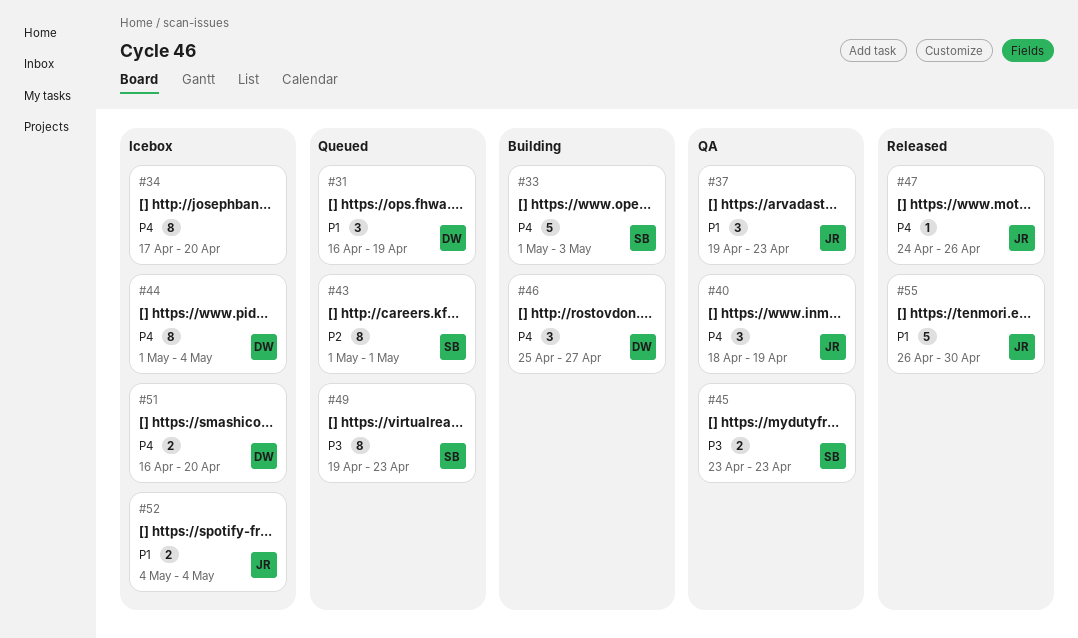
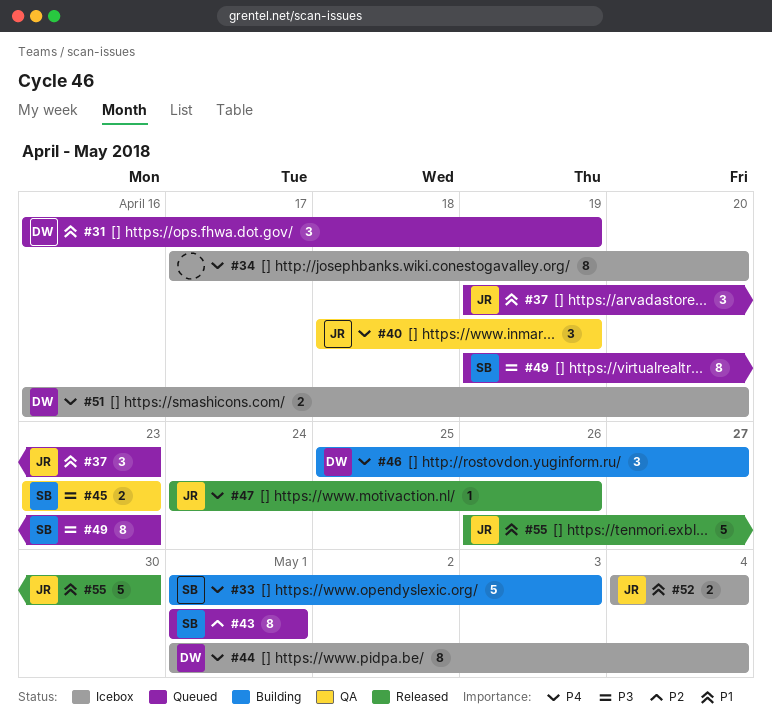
#37, status: QA -> Queued

